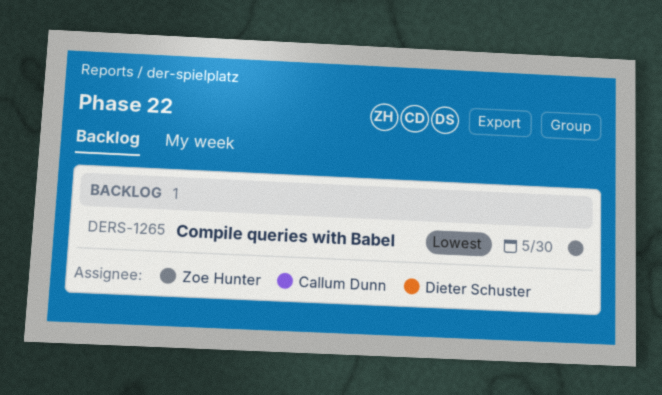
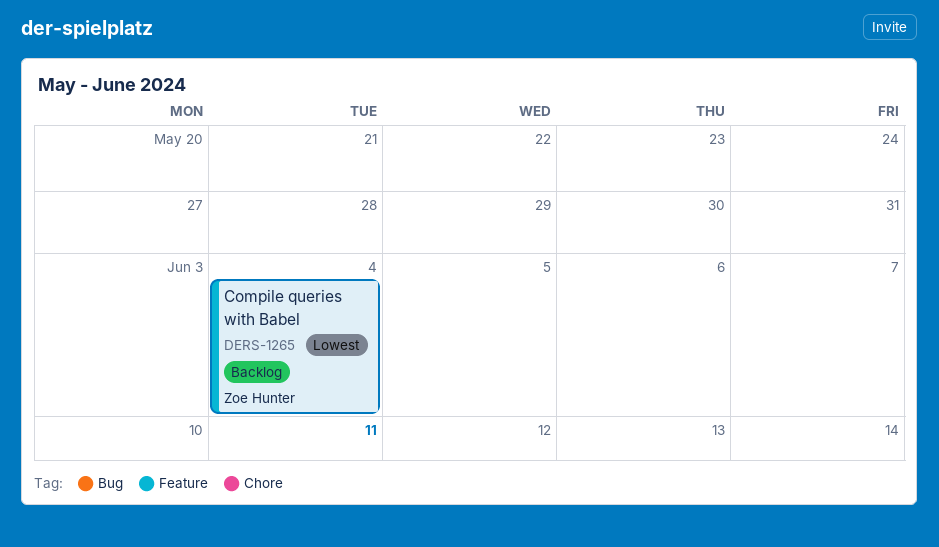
DERS-1265, due: May 30 -> Jun 4

